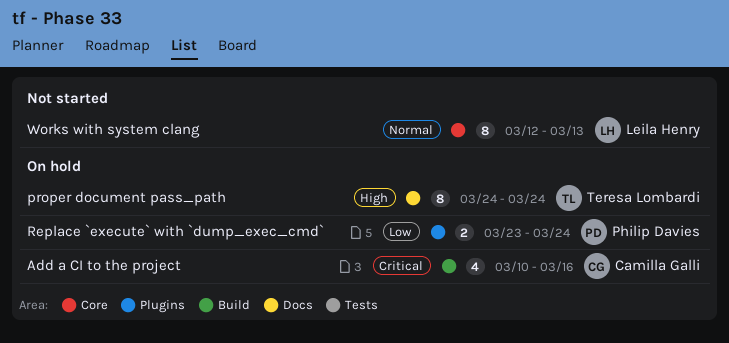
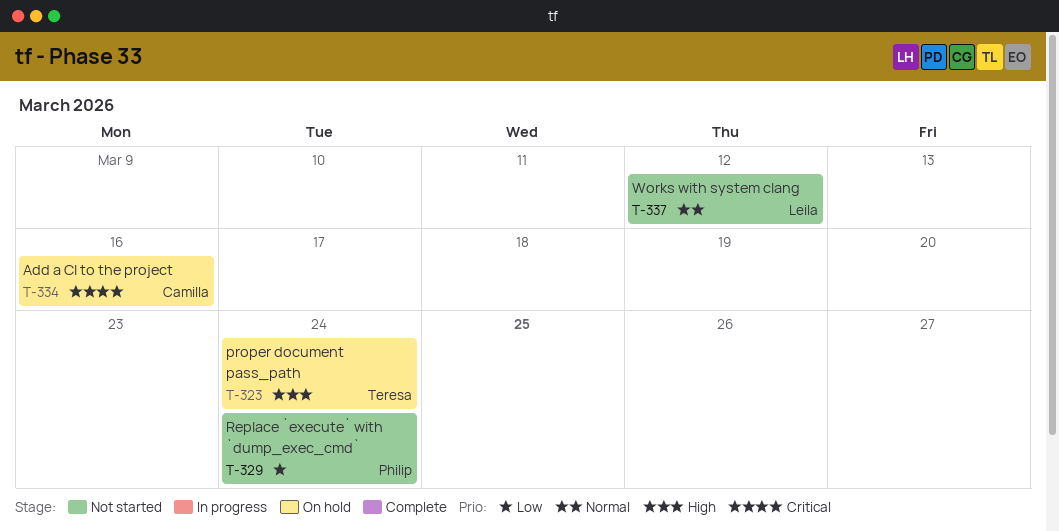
Replace `execute` with `dump_exec_cmd`, status: On hold -> Not started
Works with system clang, due: Mar 13 -> Mar 12

